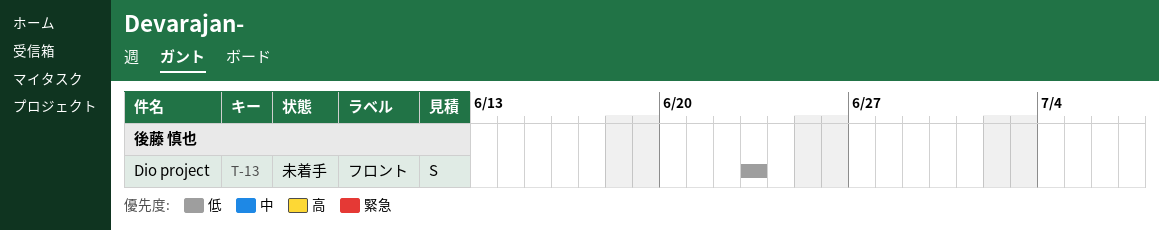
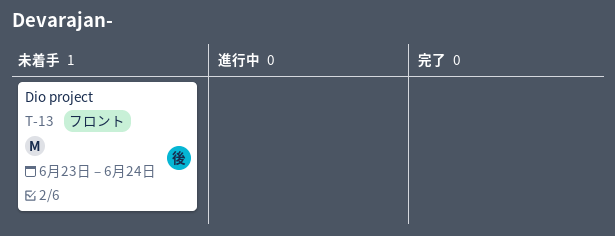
T-13, estimate: S -> M
T-13, due: Jun 23 -> Jun 24

